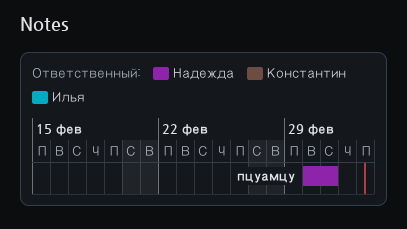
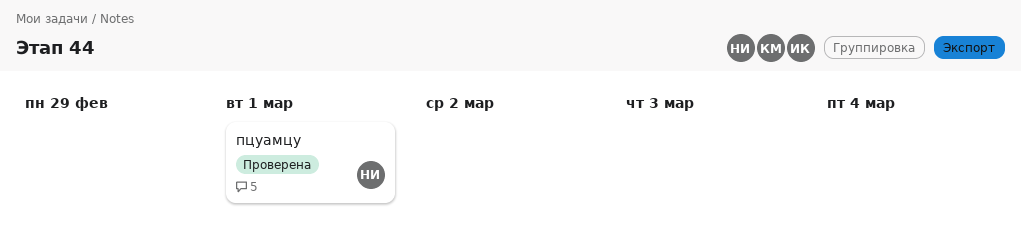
пцуамцу, due: Mar 2 -> Mar 1

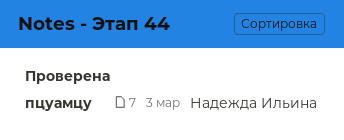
пцуамцу, due: Mar 1 -> Mar 3

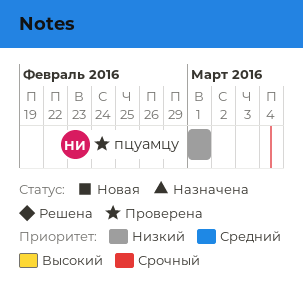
пцуамцу, due: Mar 3 -> Mar 1

